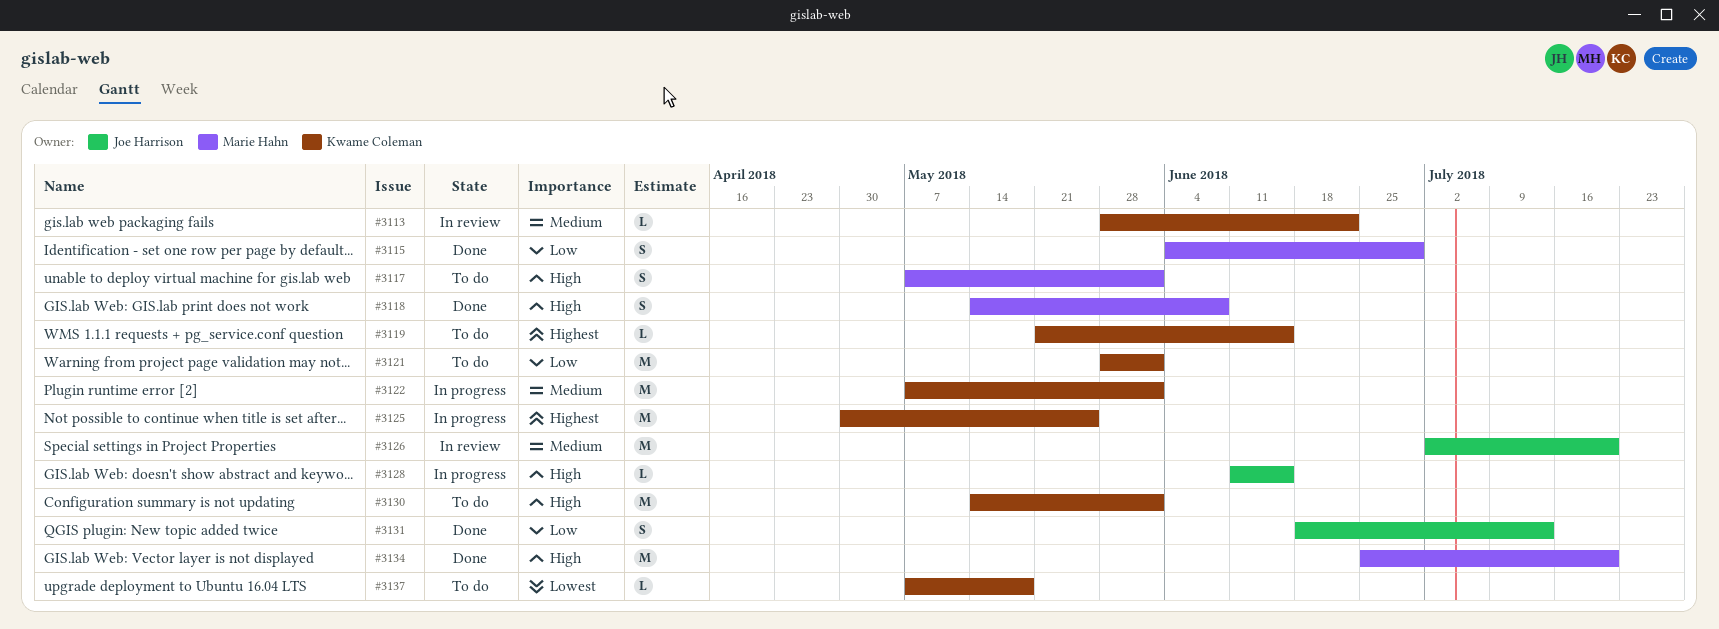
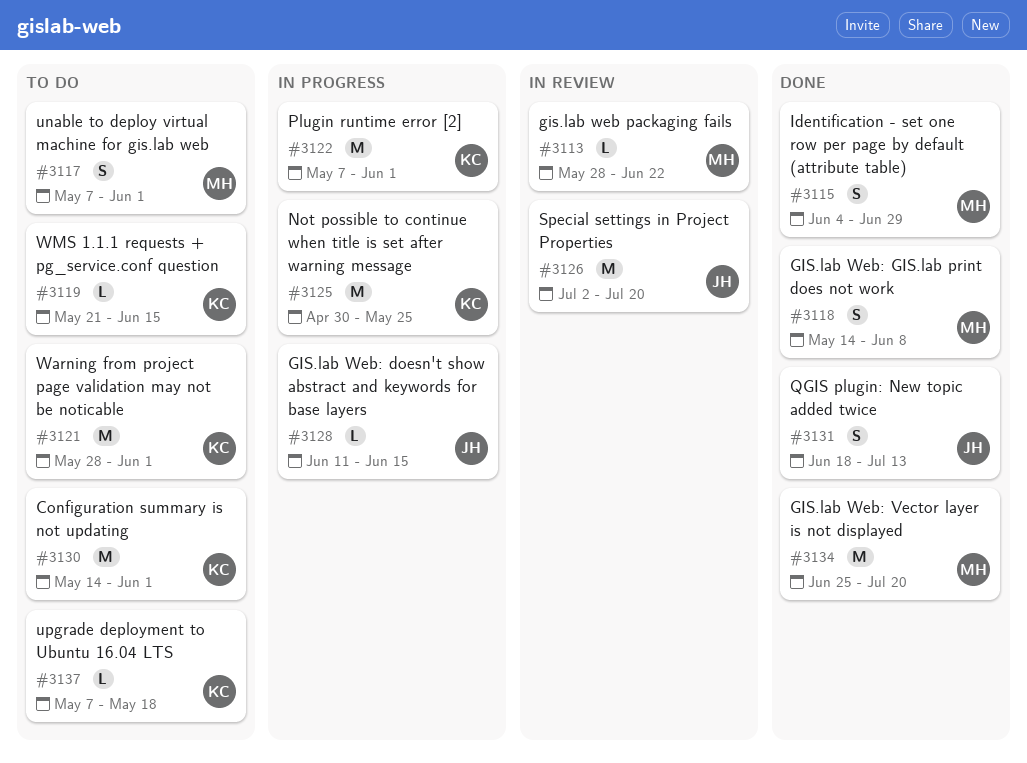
#3113, owner: Kwame Coleman -> Marie Hahn

